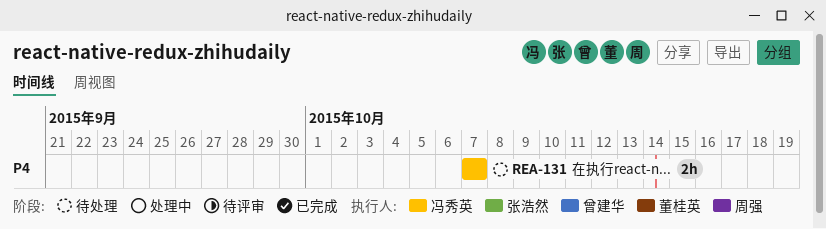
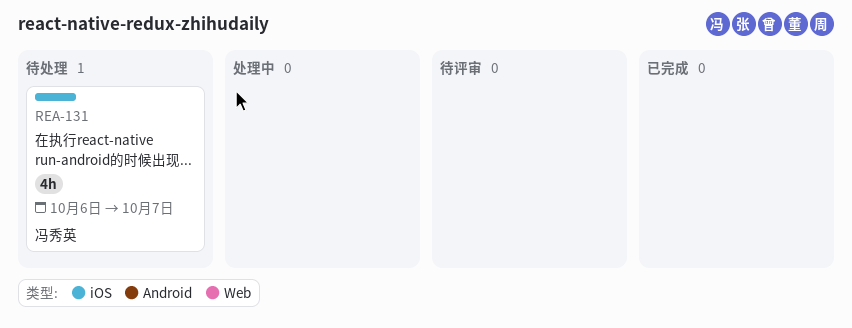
REA-131, estimate: 2h -> 4h
REA-131, start: Oct 7 -> Oct 6

